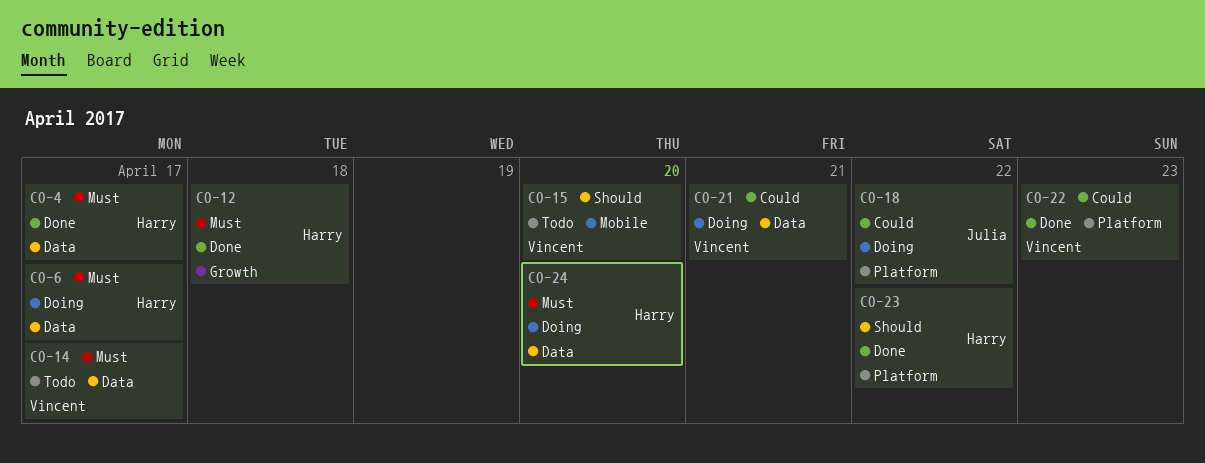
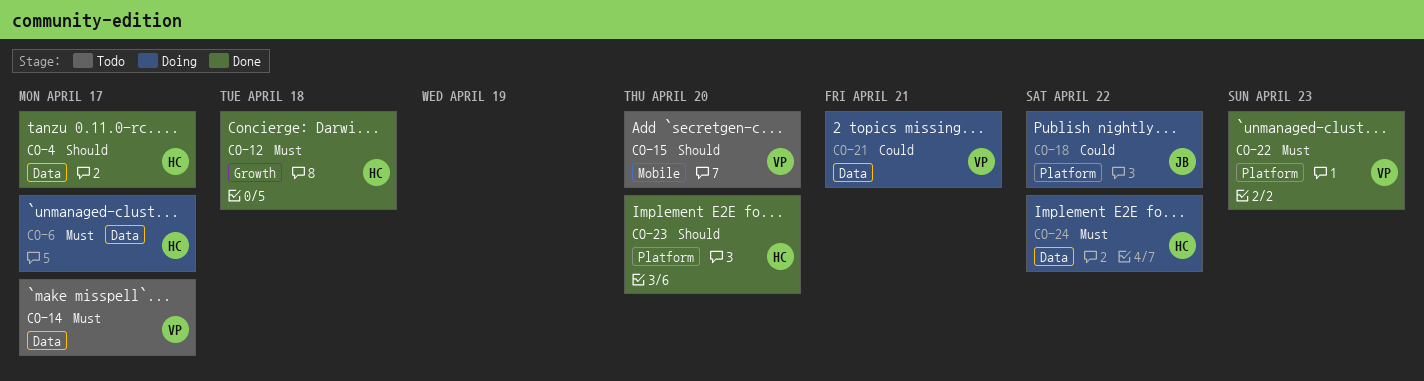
CO-4, priority: Must -> Should
CO-22, priority: Could -> Must
CO-23, due: Apr 22 -> Apr 20
CO-24, due: Apr 20 -> Apr 22

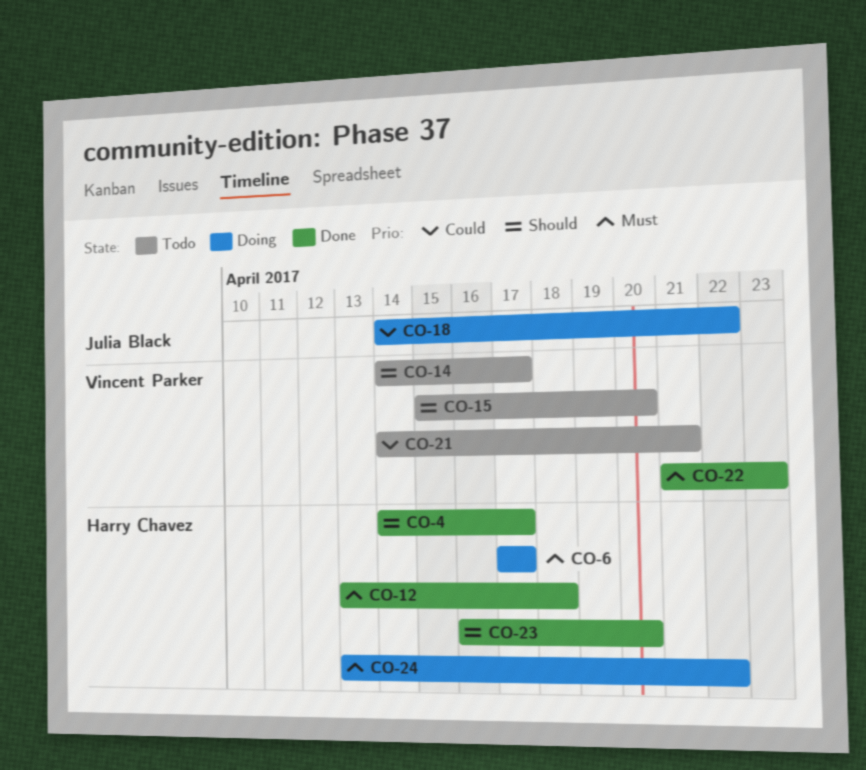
CO-14, priority: Must -> Should
CO-21, status: Doing -> Todo

